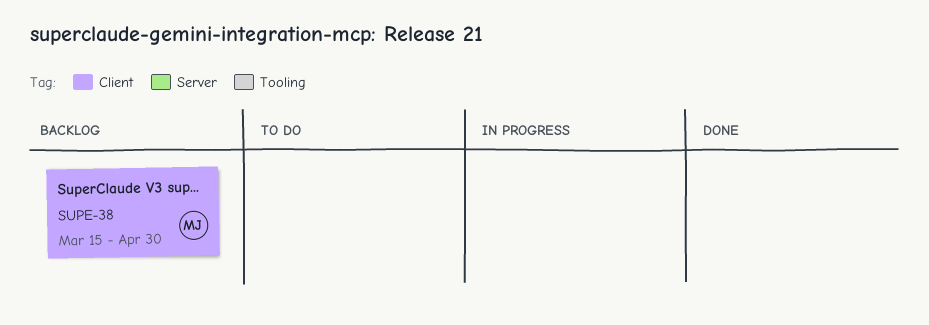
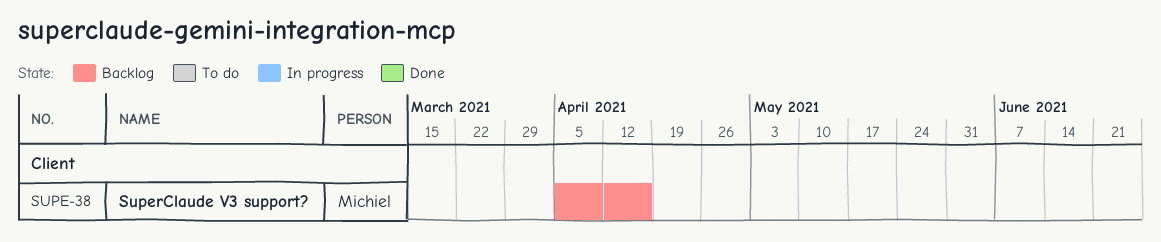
SUPE-38, start: Mar 15 -> Apr 5
SUPE-38, due: Apr 30 -> Apr 16

